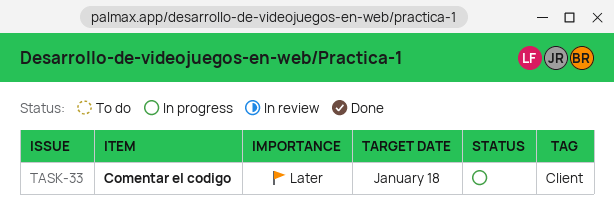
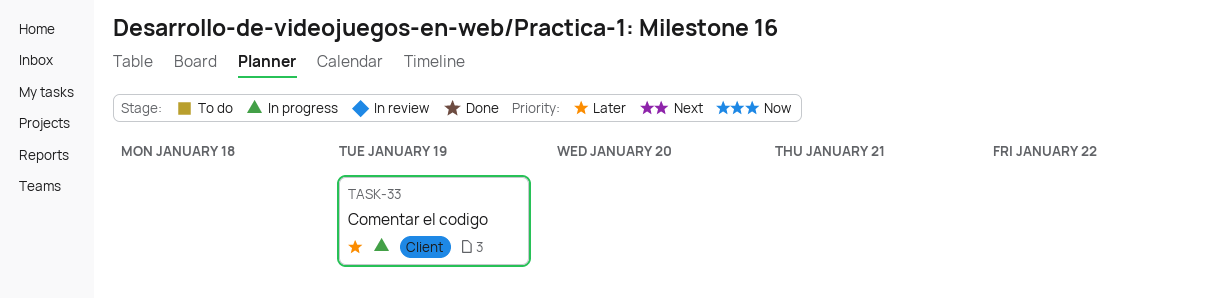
TASK-33, due: Jan 18 -> Jan 19

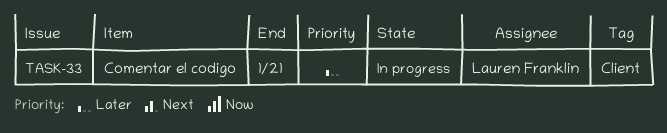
TASK-33, due: Jan 19 -> Jan 21

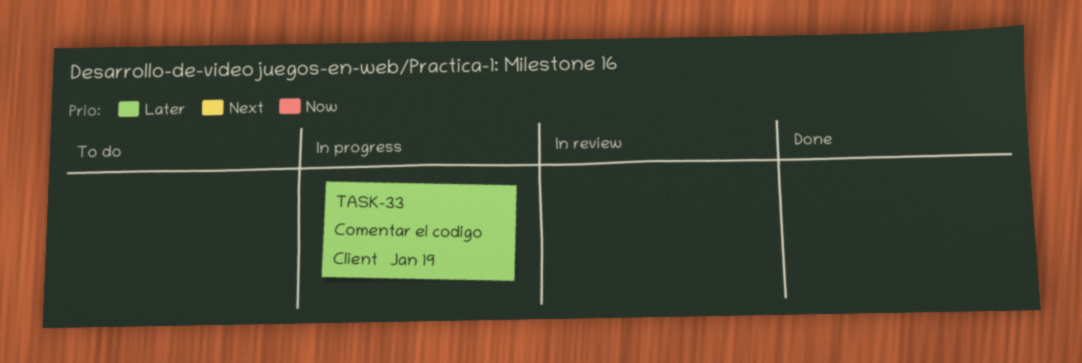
TASK-33, due: Jan 21 -> Jan 19

